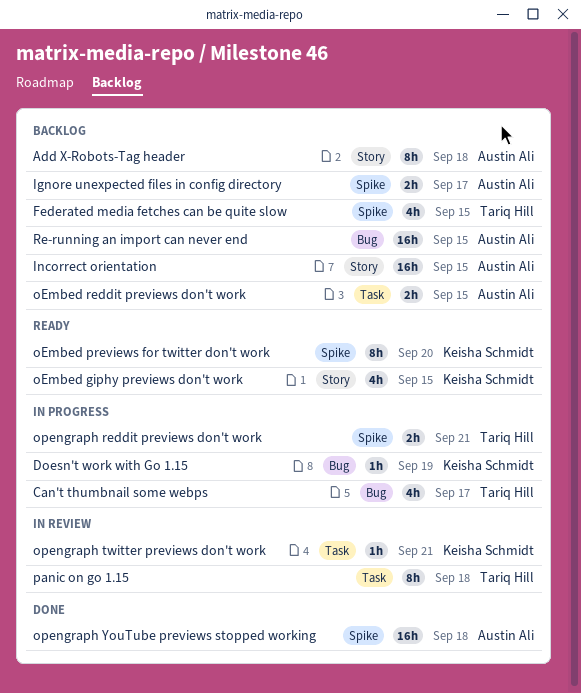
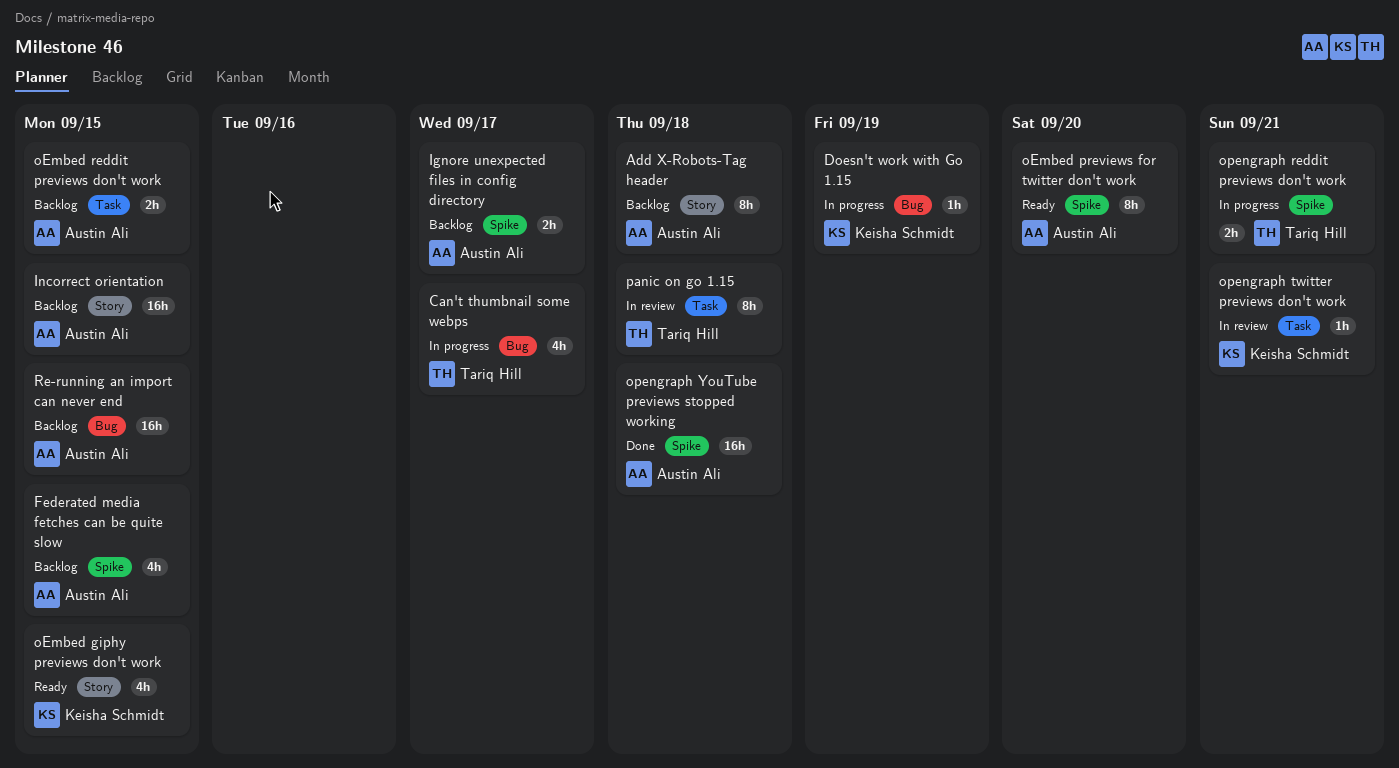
Federated media fetches can be quite slow, owner: Tariq Hill -> Austin Ali
oEmbed previews for twitter don't work, owner: Keisha Schmidt -> Austin Ali

